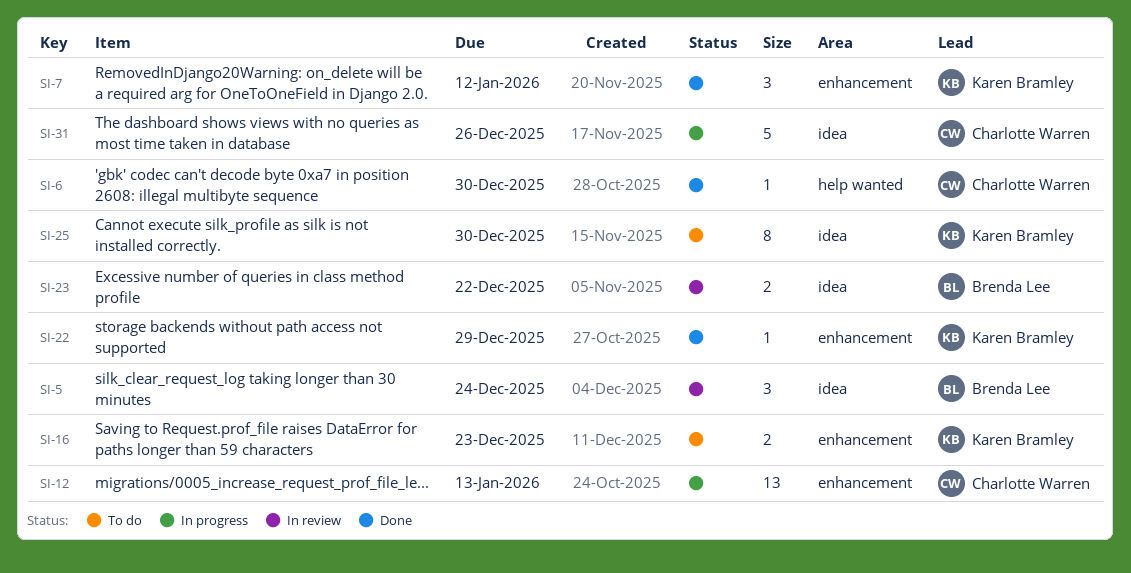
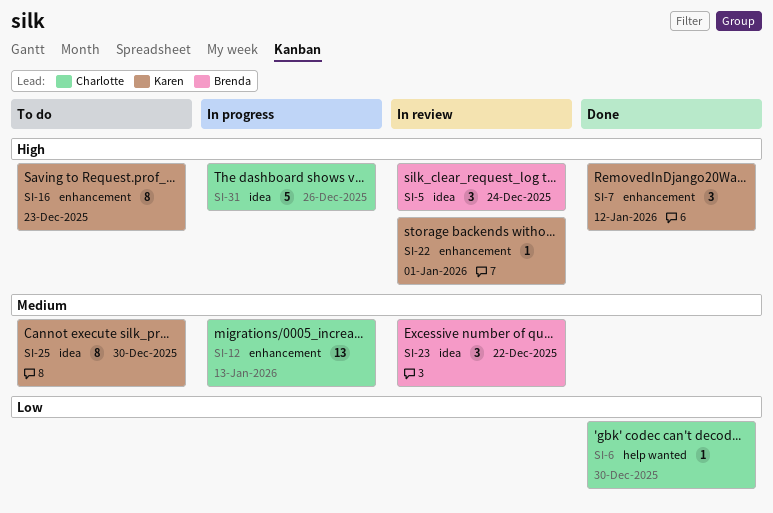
SI-16, estimate: 2 -> 8
SI-22, status: Done -> In review
SI-22, due: Dec 29 -> Jan 1
SI-23, estimate: 2 -> 3

